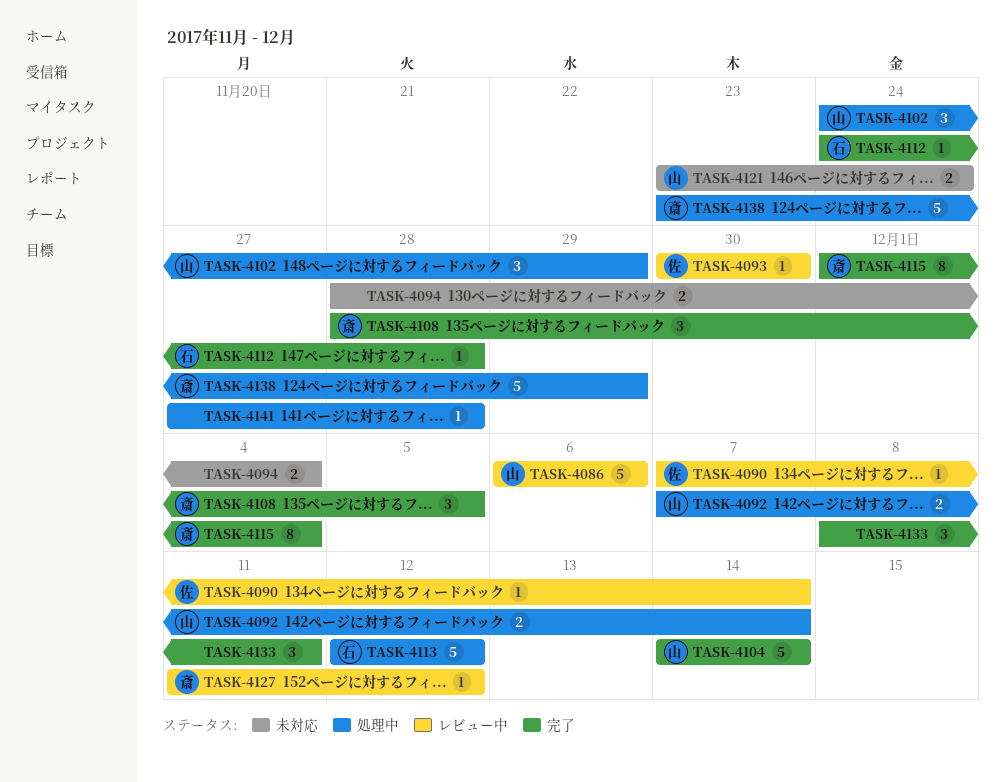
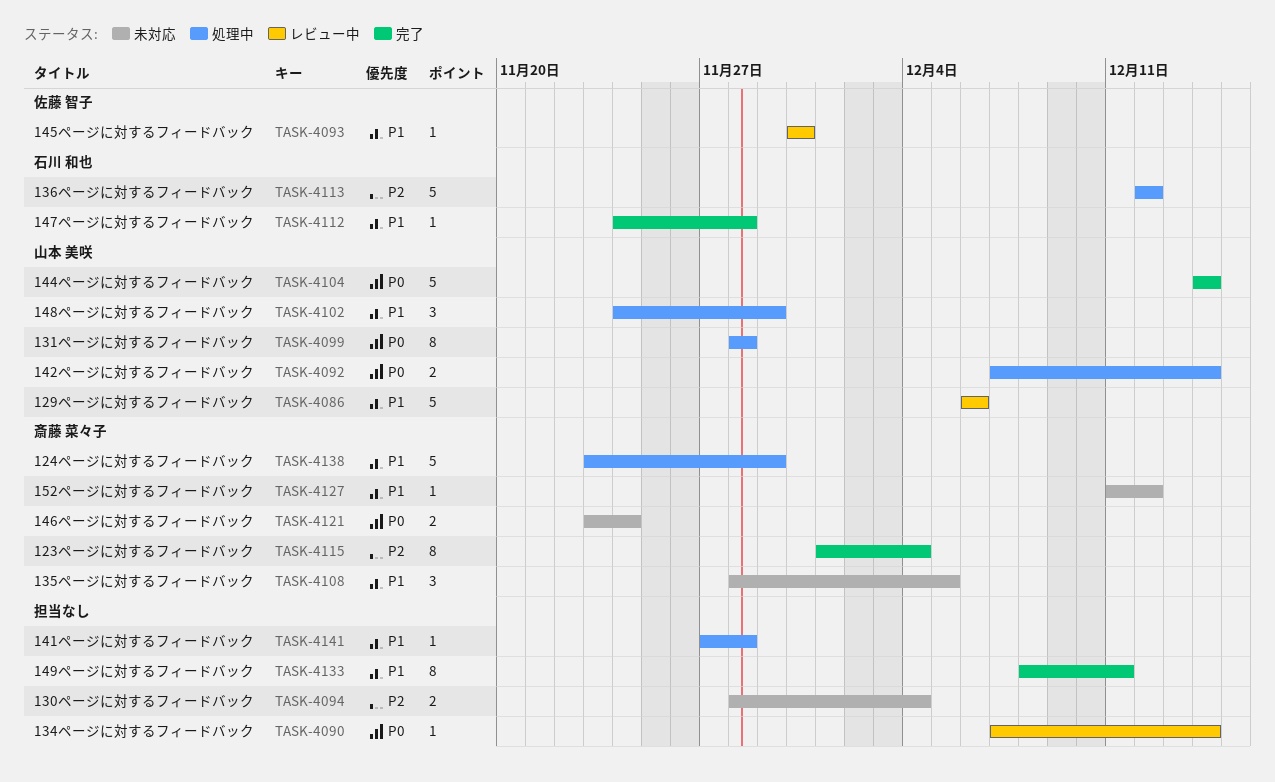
TASK-4090, owner: 佐藤 智子 -> none
TASK-4099: none -> present
TASK-4108, status: 完了 -> 未対応
TASK-4121, owner: 山本 美咲 -> 斎藤 菜々子
TASK-4127, status: レビュー中 -> 未対応
TASK-4133, estimate: 3 -> 8

